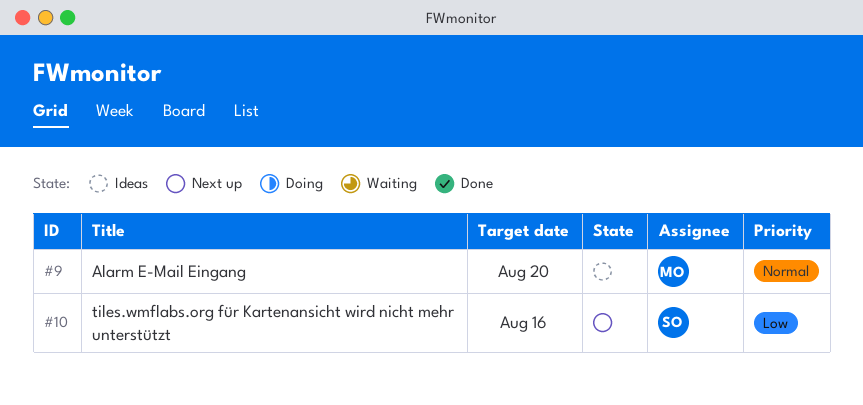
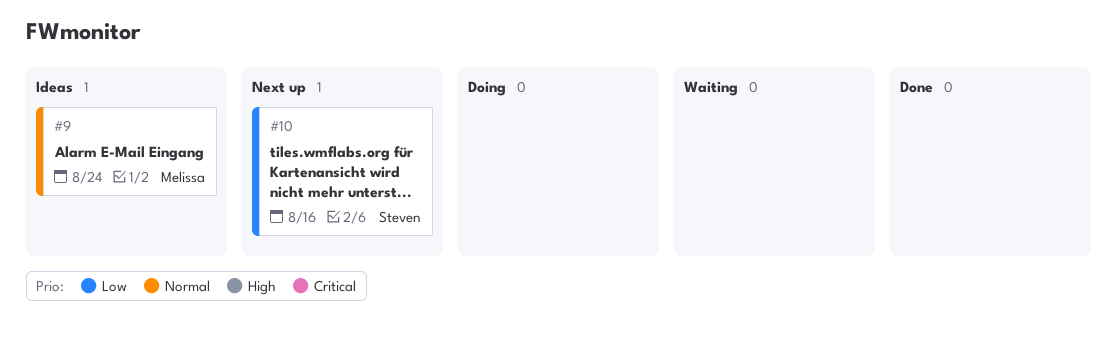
#9, due: Aug 20 -> Aug 24

